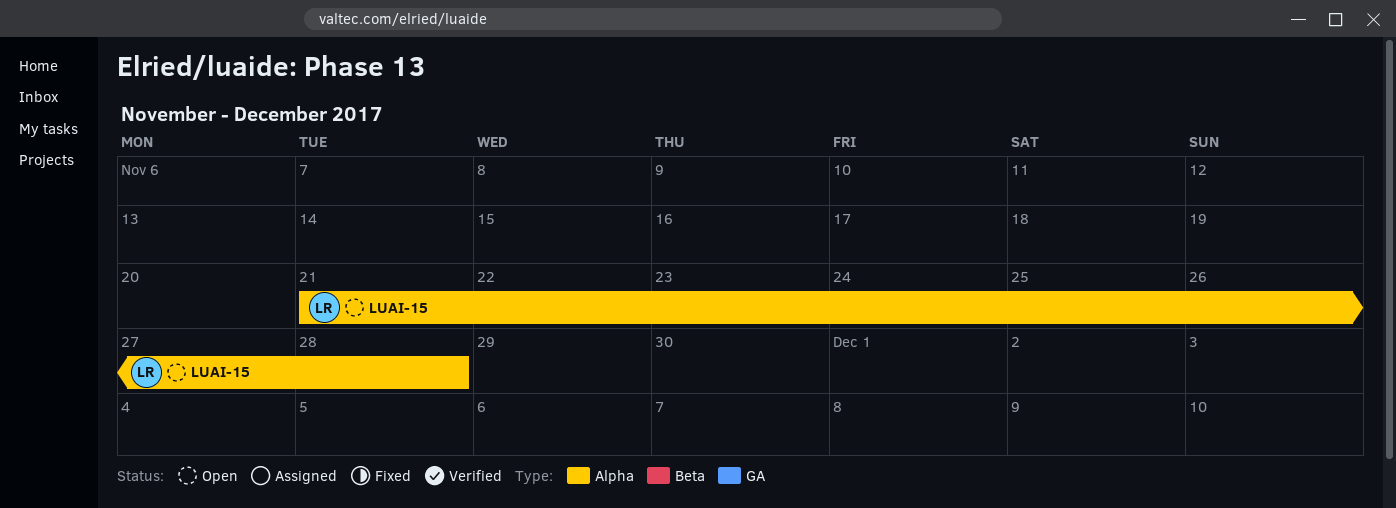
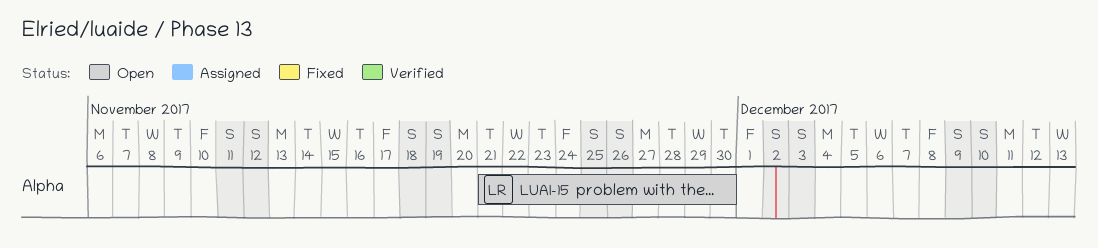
LUAI-15, due: Nov 28 -> Nov 30

